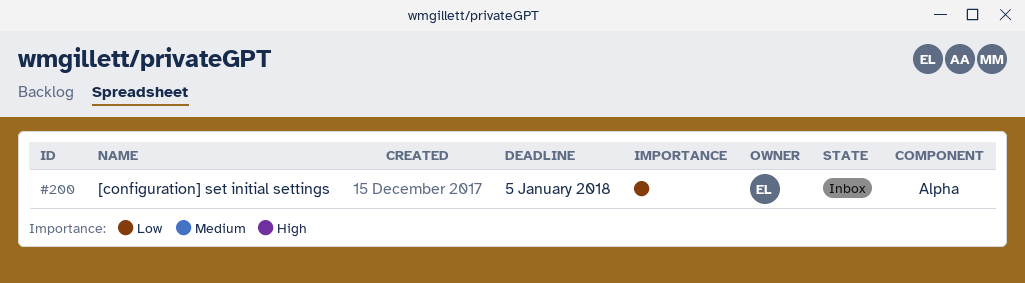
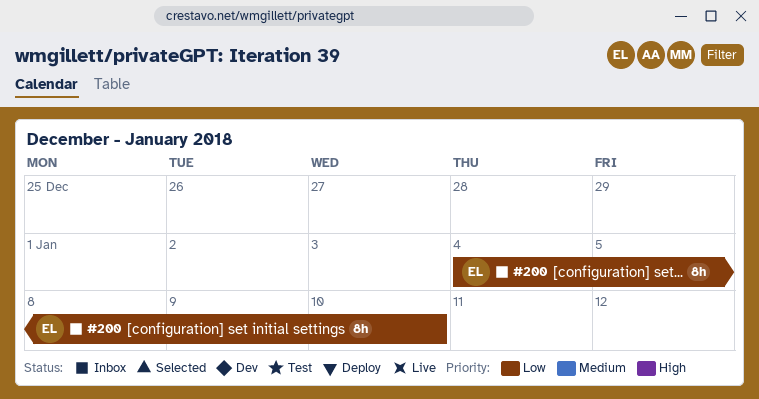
#200, due: Jan 5 -> Jan 10

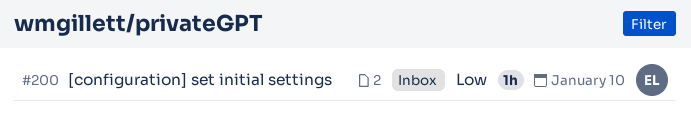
#200, estimate: 8h -> 1h

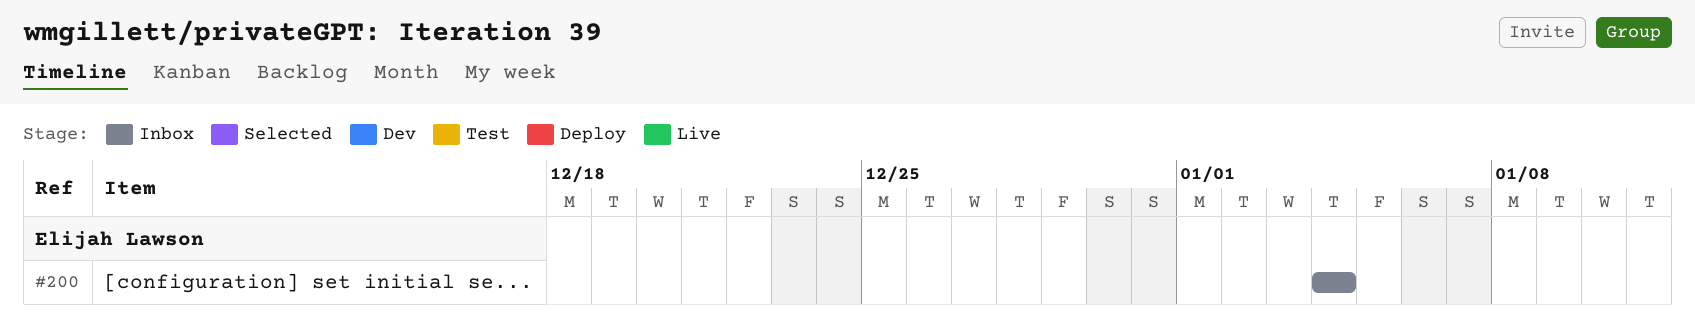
#200, due: Jan 10 -> Jan 4

